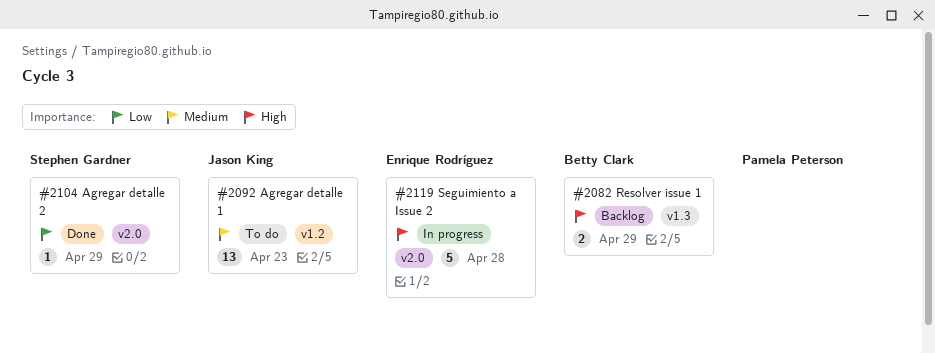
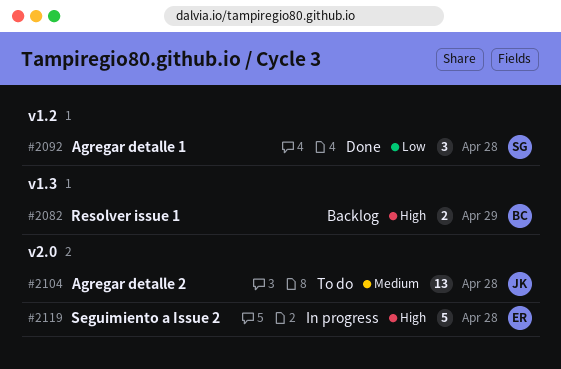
#2092, status: To do -> Done
#2092, owner: Jason King -> Stephen Gardner
#2092, priority: Medium -> Low
#2092, estimate: 13 -> 3
#2092, due: Apr 23 -> Apr 28
#2104, status: Done -> To do
#2104, owner: Stephen Gardner -> Jason King
#2104, priority: Low -> Medium
#2104, estimate: 1 -> 13
#2104, due: Apr 29 -> Apr 28

